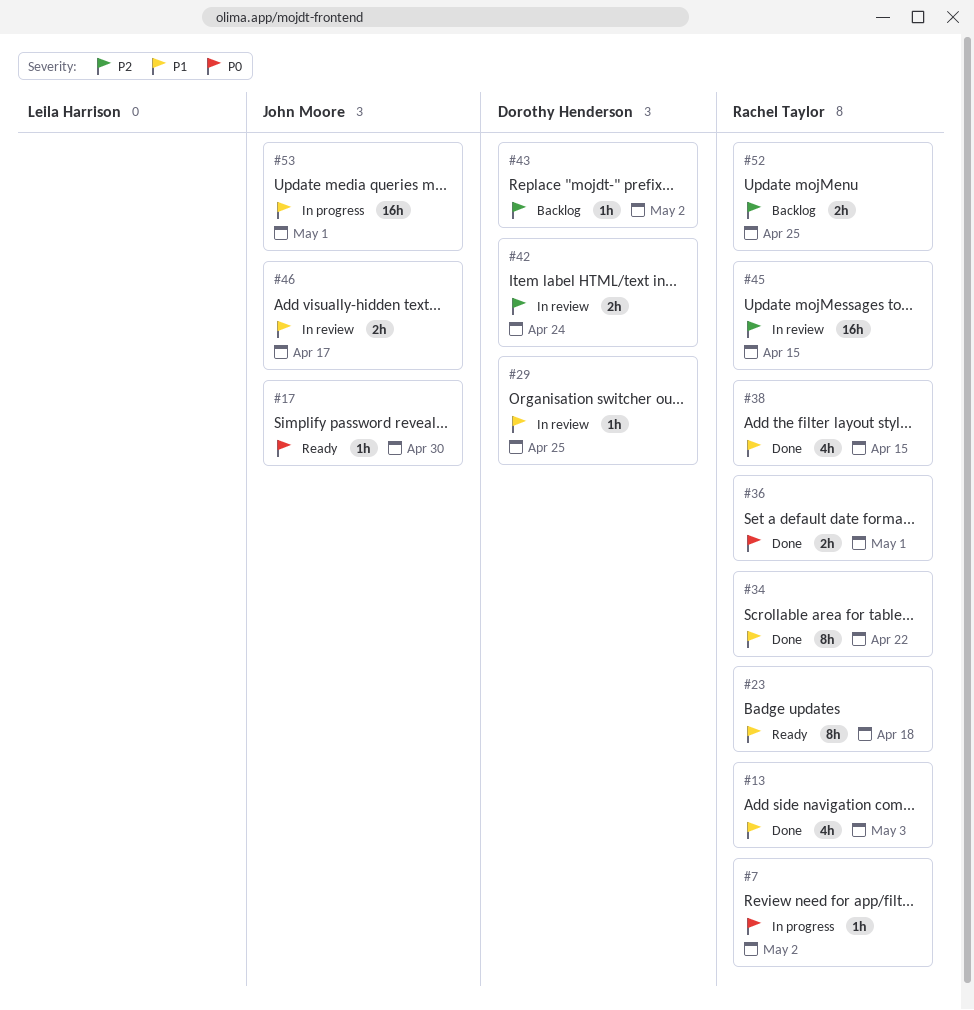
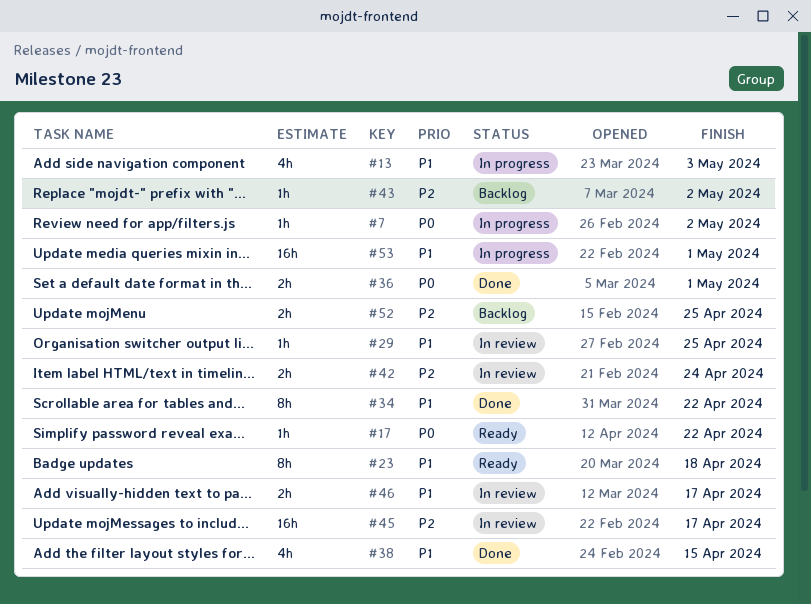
#13, status: Done -> In progress
#17, due: Apr 30 -> Apr 22
#45, due: Apr 15 -> Apr 17

